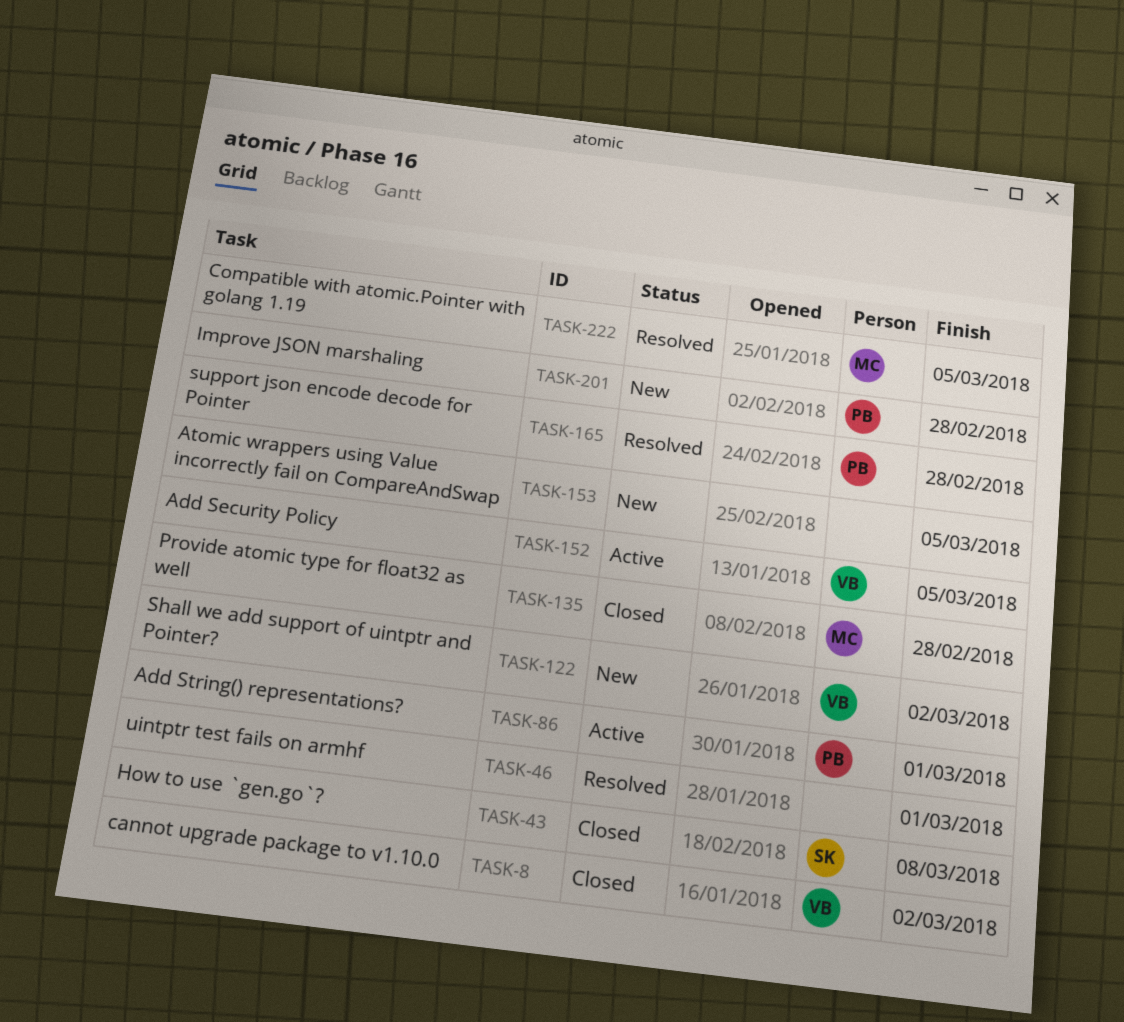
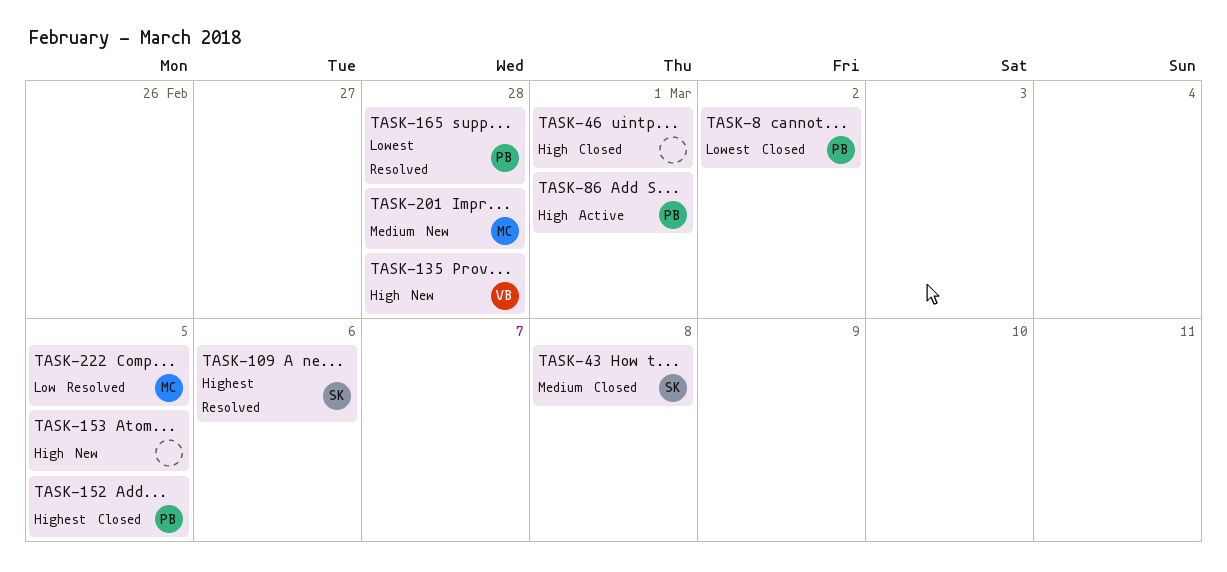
TASK-8, owner: VB -> PB
TASK-46, status: Resolved -> Closed
TASK-109: none -> present
TASK-122: present -> none
TASK-135, status: Closed -> New
TASK-135, owner: MC -> VB
TASK-152, status: Active -> Closed
TASK-152, owner: VB -> PB
TASK-201, owner: PB -> MC

